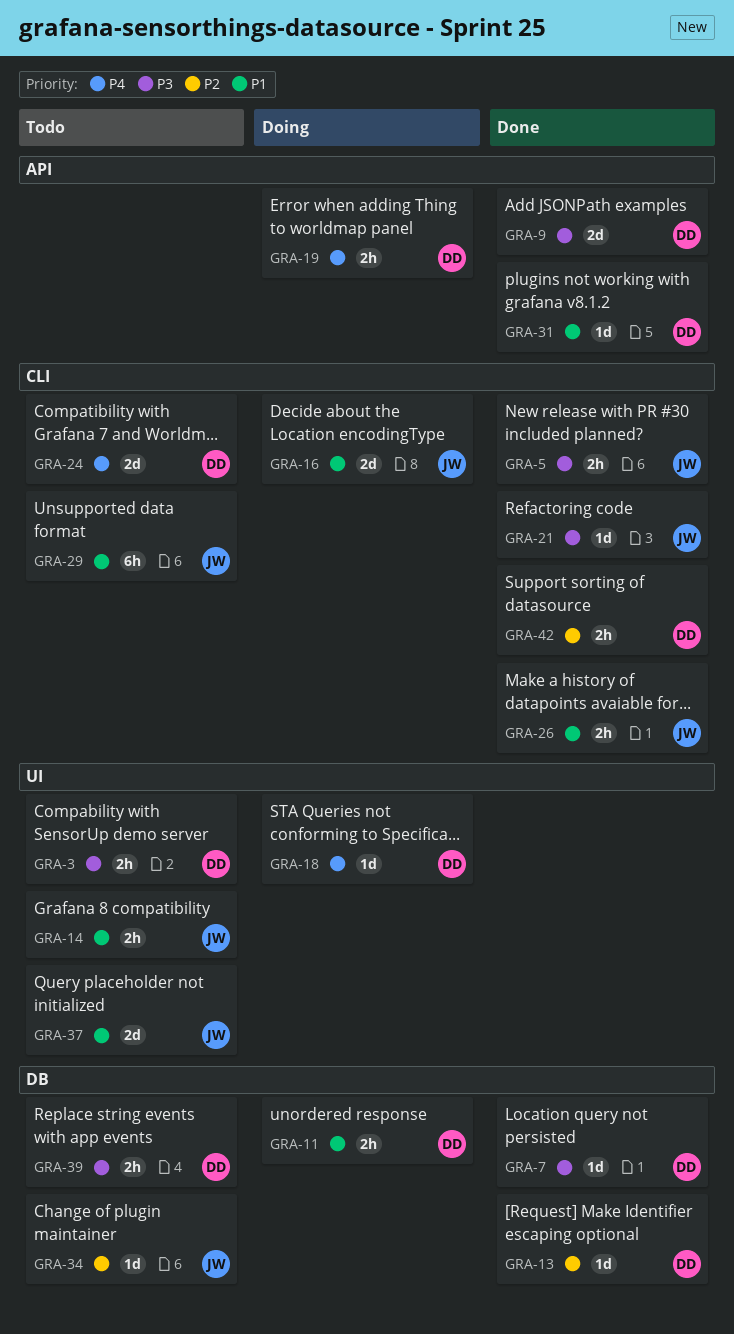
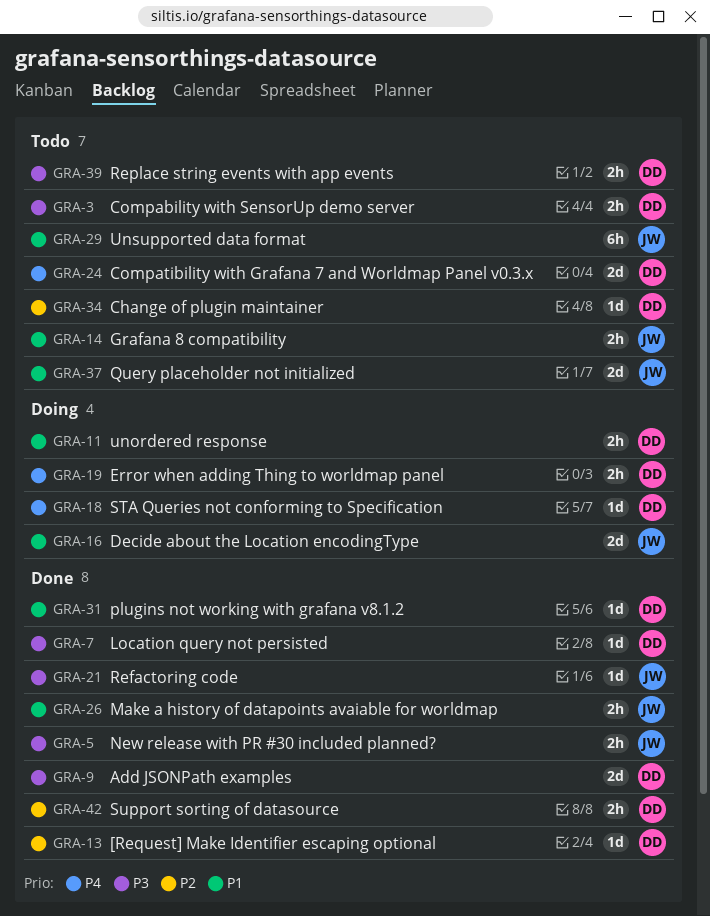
GRA-34, owner: JW -> DD

